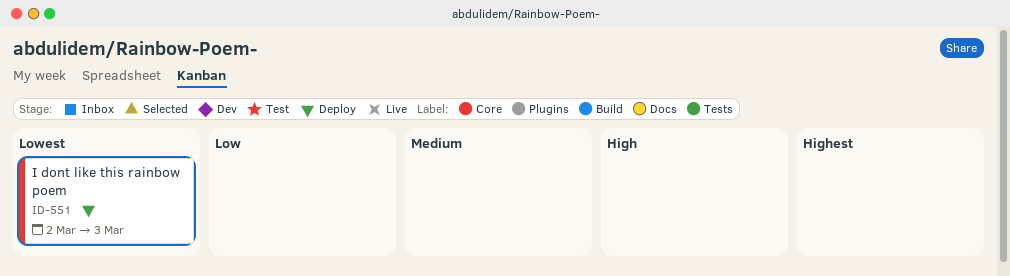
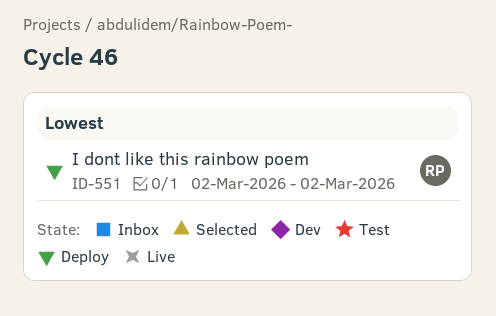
ID-551, due: Mar 3 -> Mar 2

